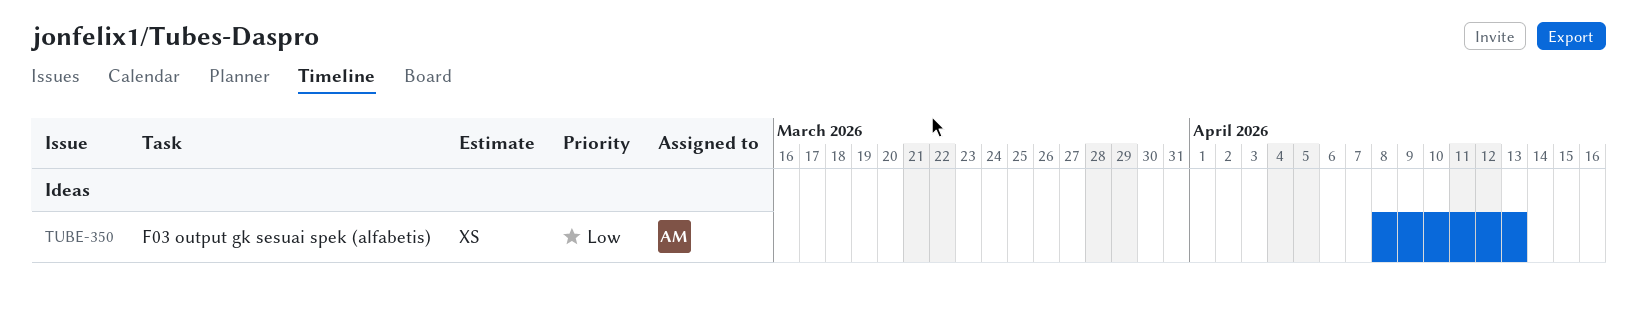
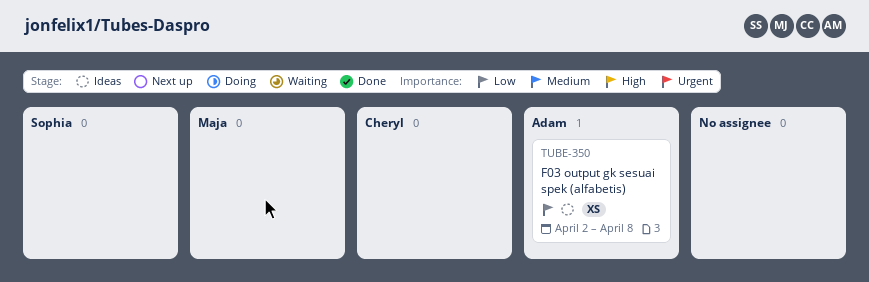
TUBE-350, start: Apr 8 -> Apr 2
TUBE-350, due: Apr 13 -> Apr 8

